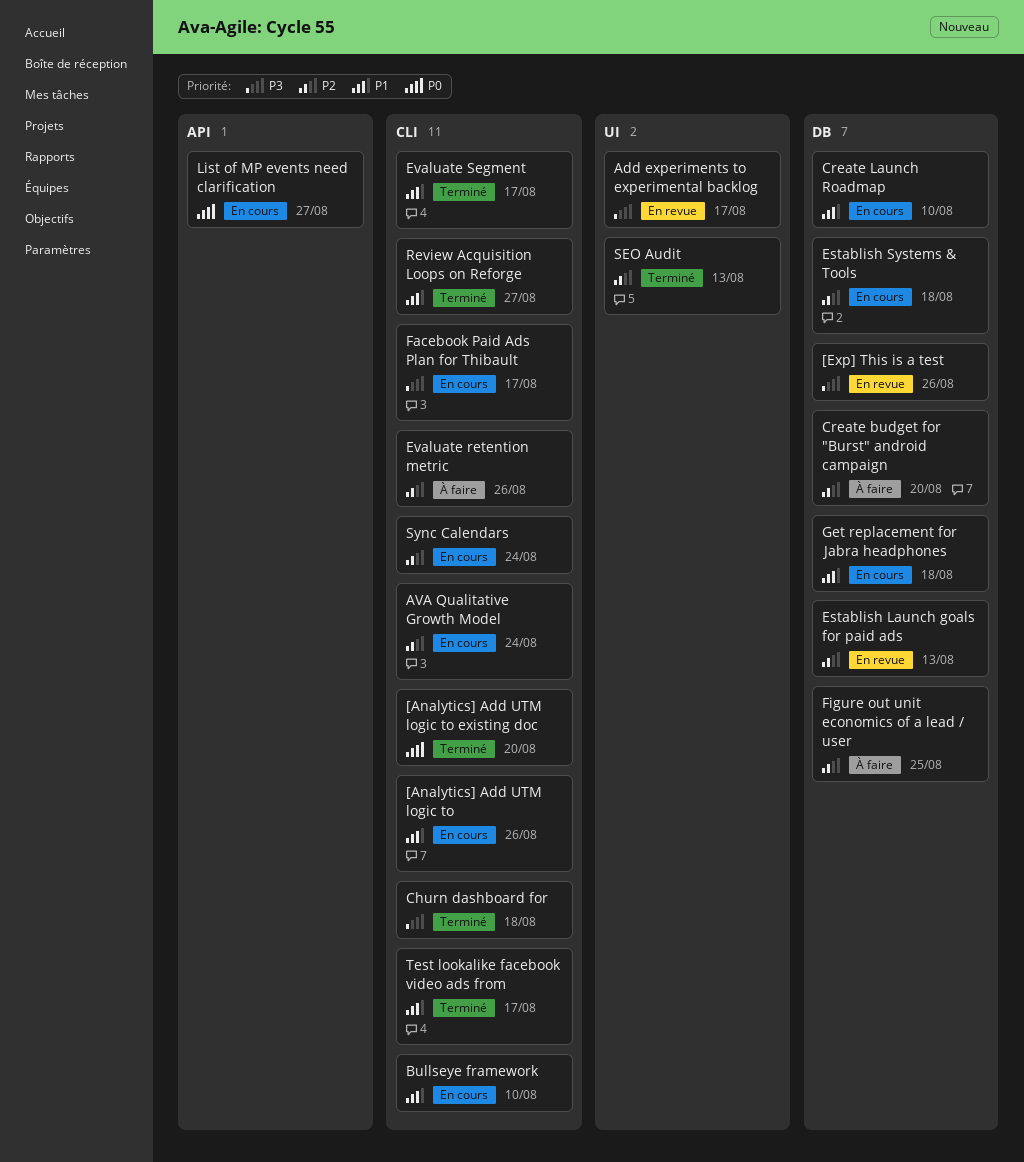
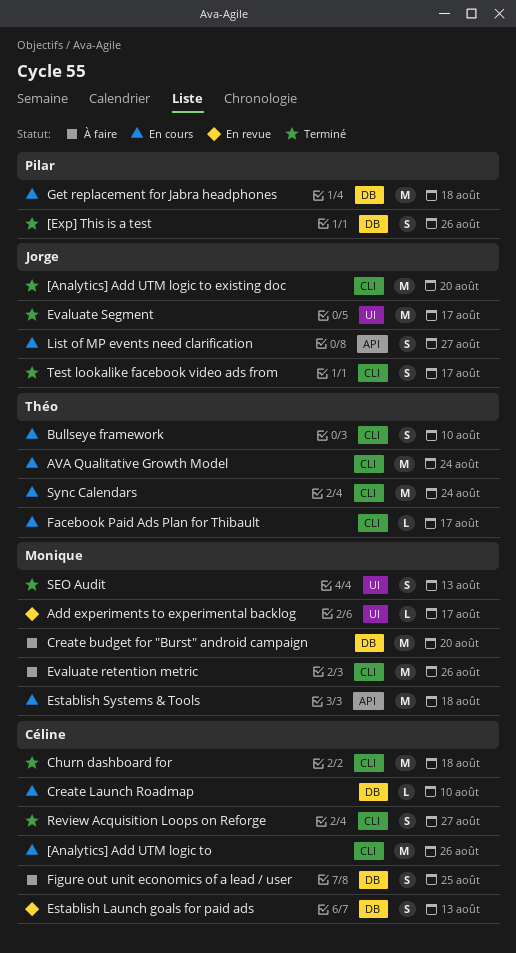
[Exp] This is a test, status: En revue -> Terminé
Establish Systems & Tools, label: DB -> API
Evaluate Segment, label: CLI -> UI

